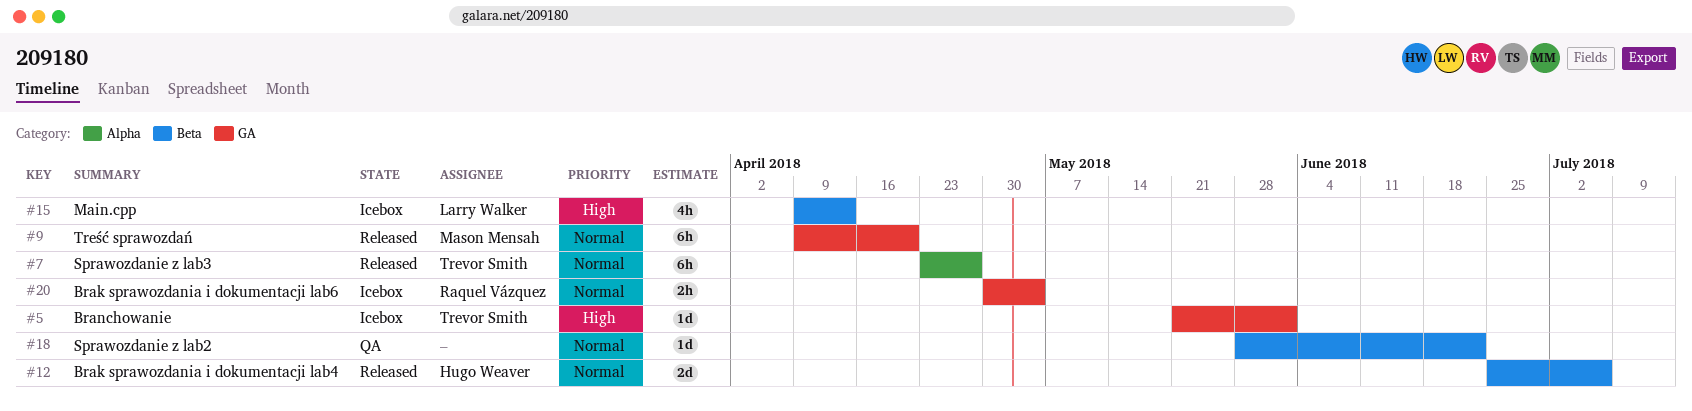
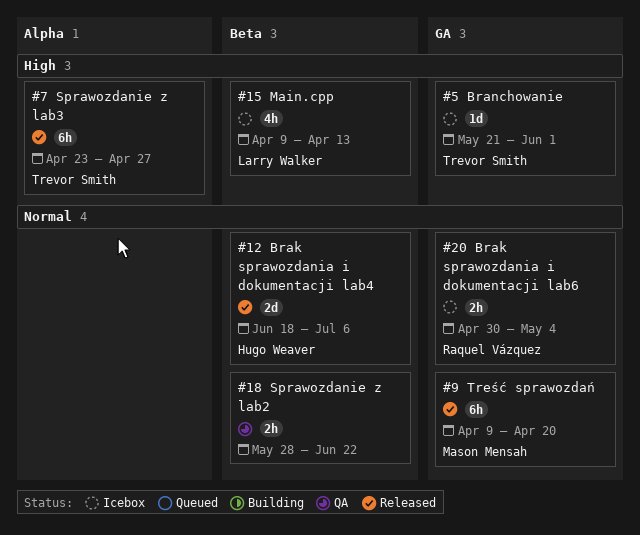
#7, priority: Normal -> High
#12, start: Jun 25 -> Jun 18
#18, estimate: 1d -> 2h

